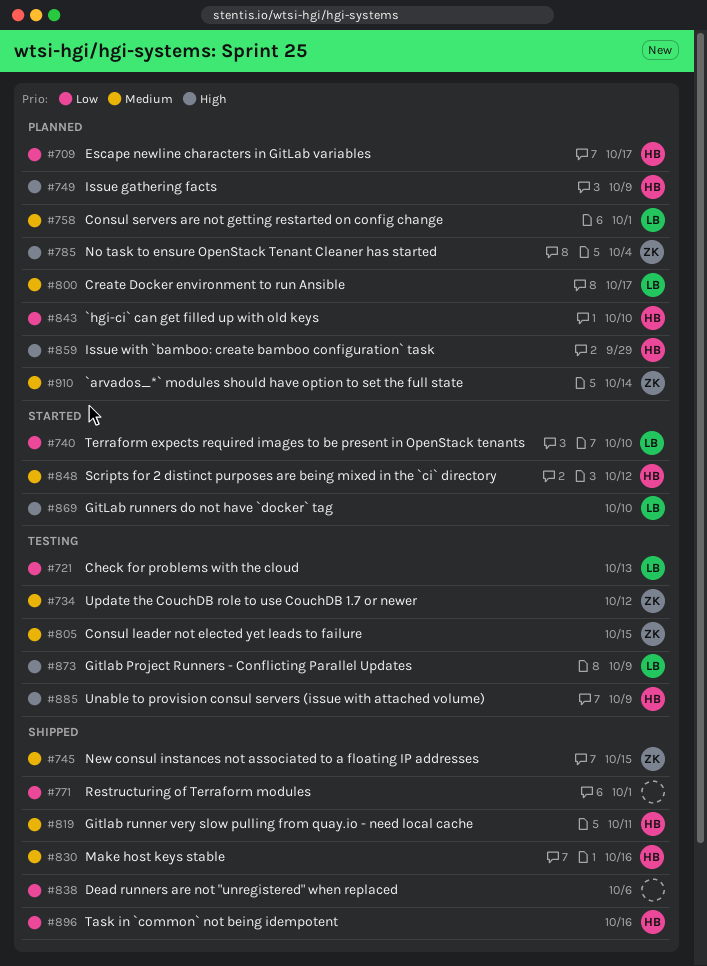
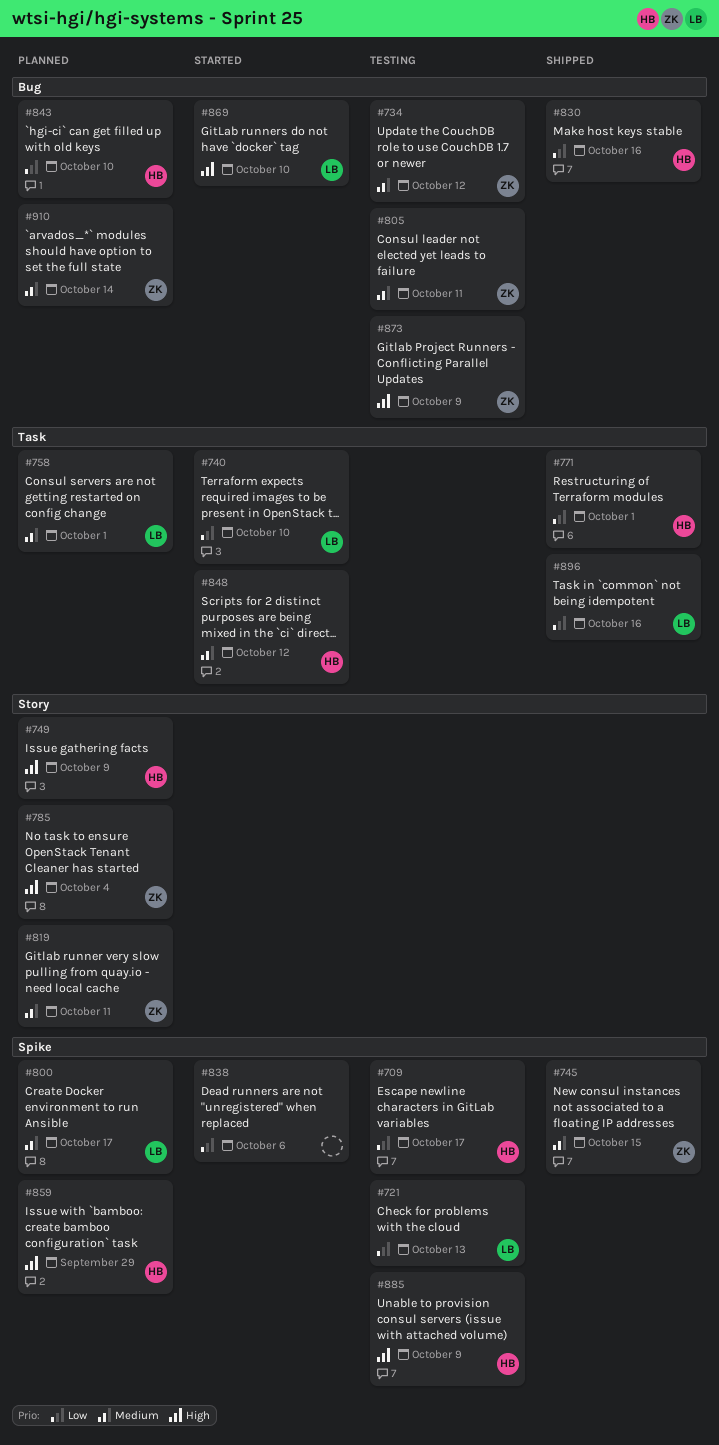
#709, status: Planned -> Testing
#771, owner: none -> HB
#805, due: Oct 15 -> Oct 11
#819, status: Shipped -> Planned
#819, owner: HB -> ZK
#830, priority: Medium -> Low
#838, status: Shipped -> Started
#873, owner: LB -> ZK
#896, owner: HB -> LB

